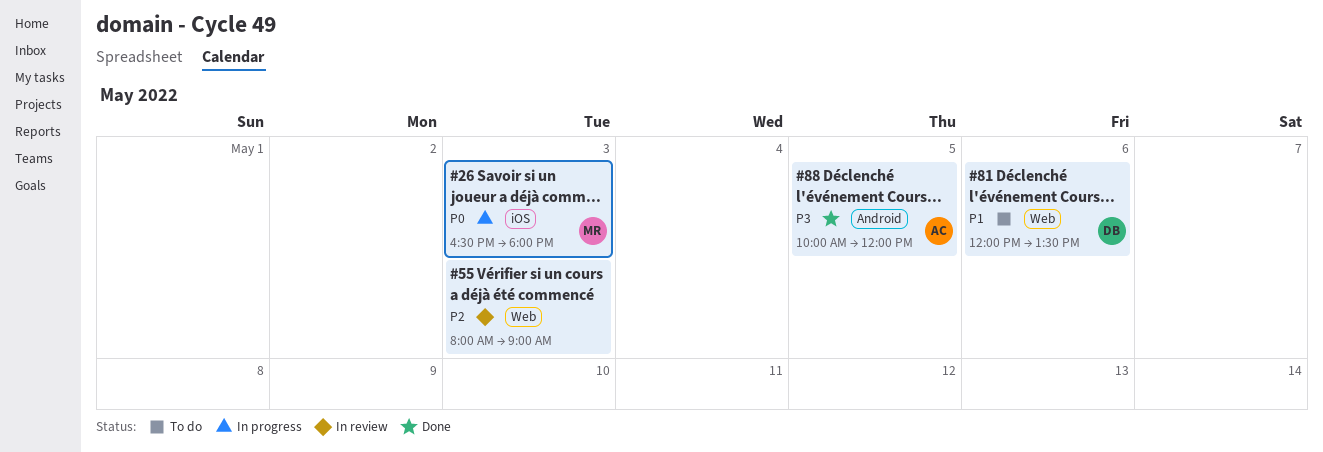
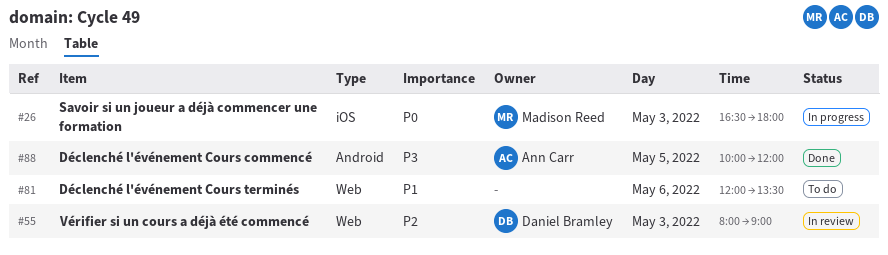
#55, owner: none -> Daniel Bramley
#81, owner: Daniel Bramley -> none

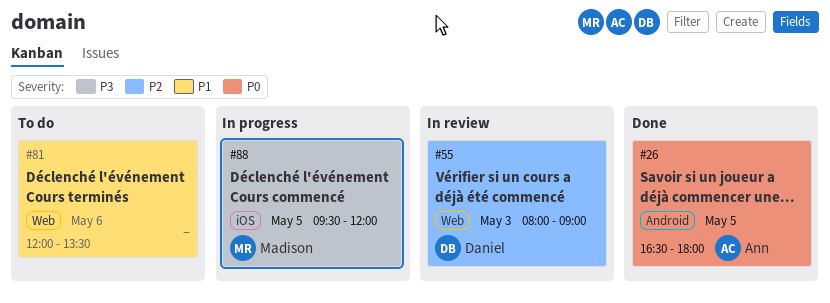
#26, status: In progress -> Done
#26, owner: Madison Reed -> Ann Carr
#26, label: iOS -> Android
#26, day: May 3 -> May 5
#88, status: Done -> In progress
#88, owner: Ann Carr -> Madison Reed
#88, label: Android -> iOS
#88, begins: 10:00 -> 09:30

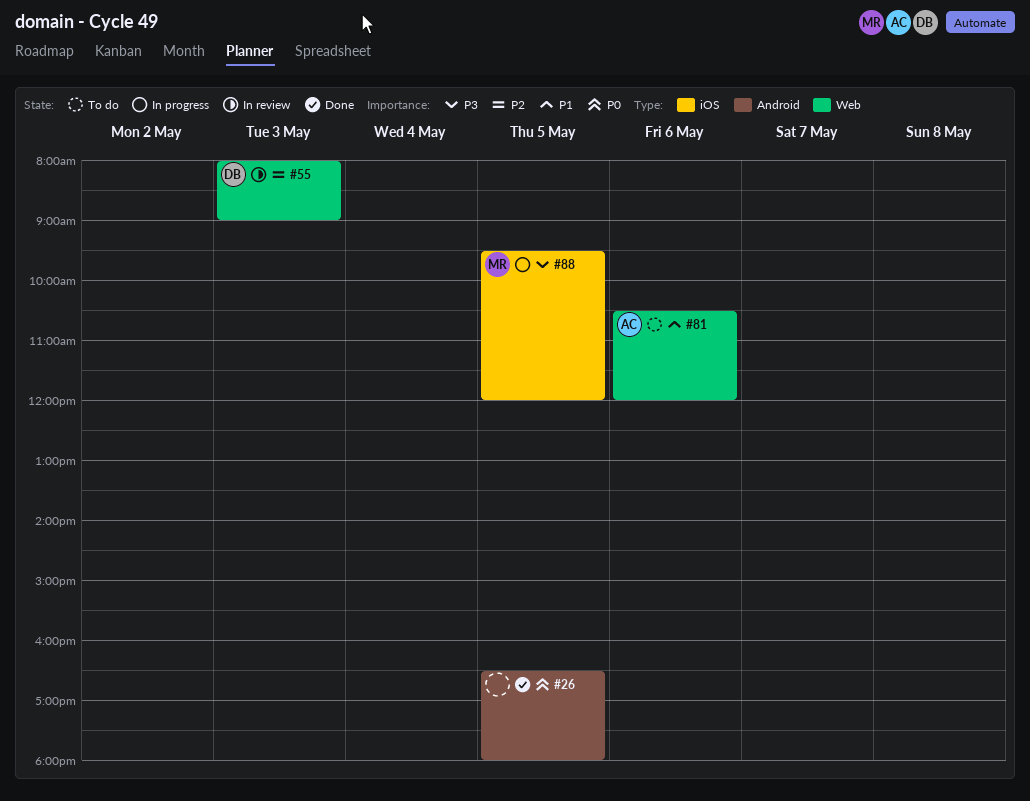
#26, owner: Ann -> none
#81, owner: none -> Ann
#81, begins: 12:00 -> 10:30
#81, ends: 13:30 -> 12:00

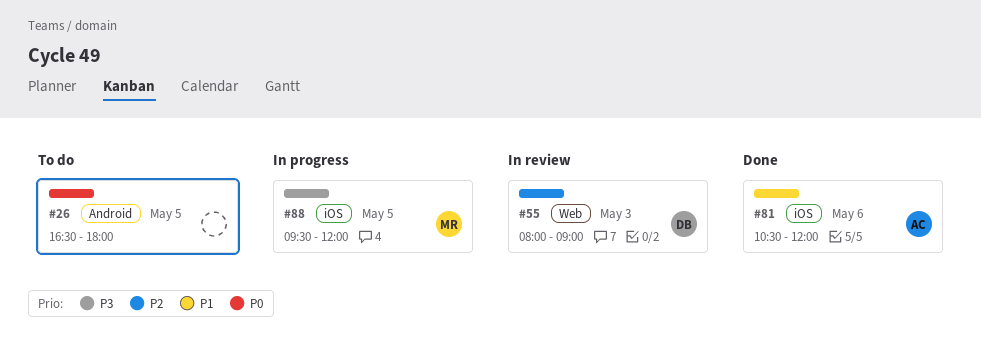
#26, status: Done -> To do
#81, status: To do -> Done
#81, label: Web -> iOS

